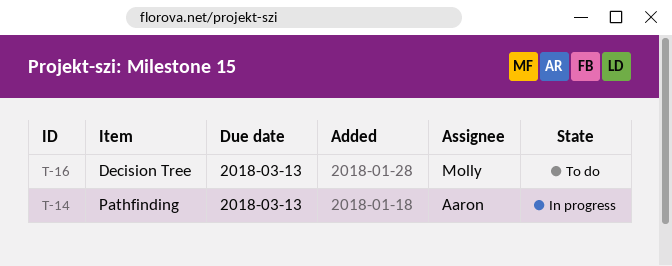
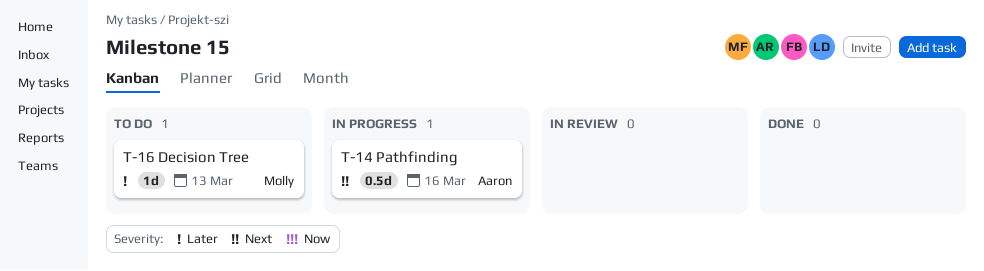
T-14, due: Mar 13 -> Mar 16

